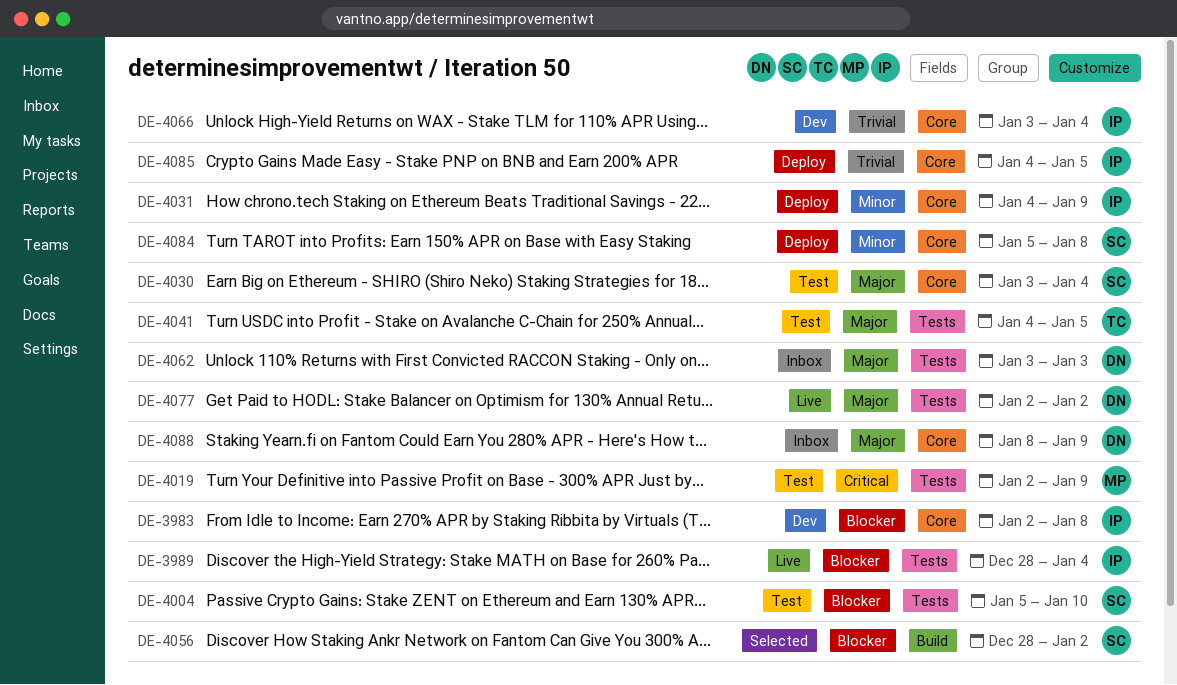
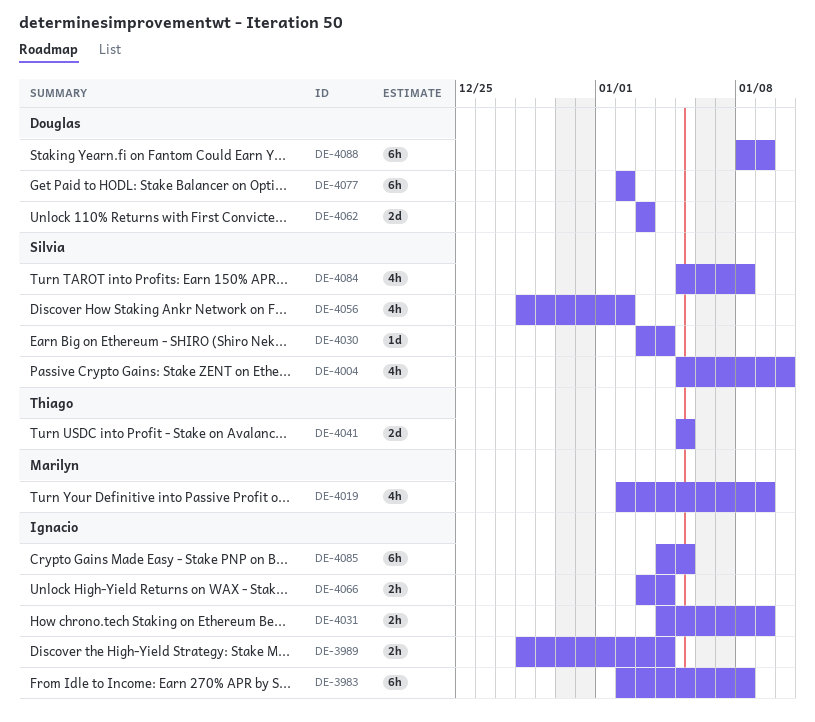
DE-4041, start: Jan 4 -> Jan 5

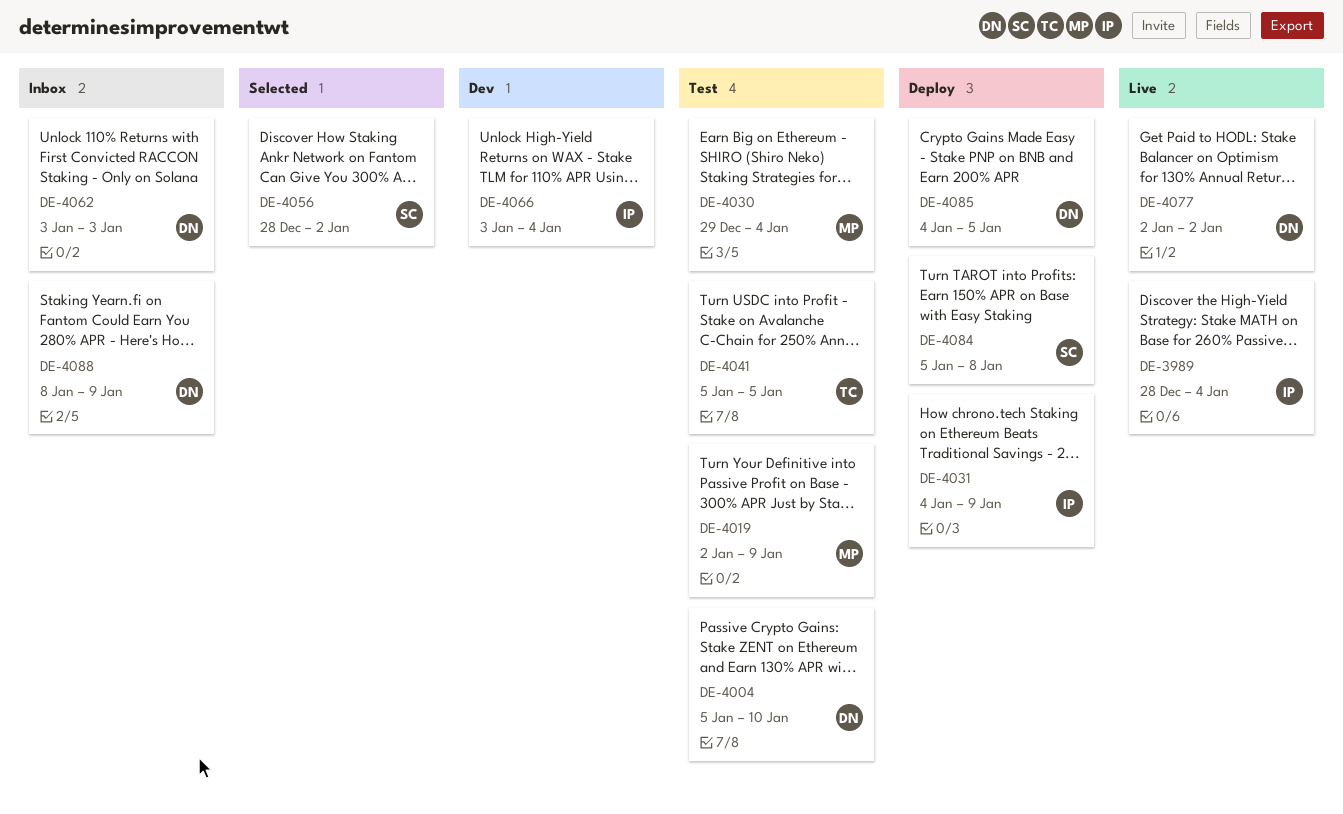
DE-3983: present -> none
DE-4004, owner: Silvia -> Douglas
DE-4030, owner: Silvia -> Marilyn
DE-4030, start: Jan 3 -> Dec 29
DE-4085, owner: Ignacio -> Douglas

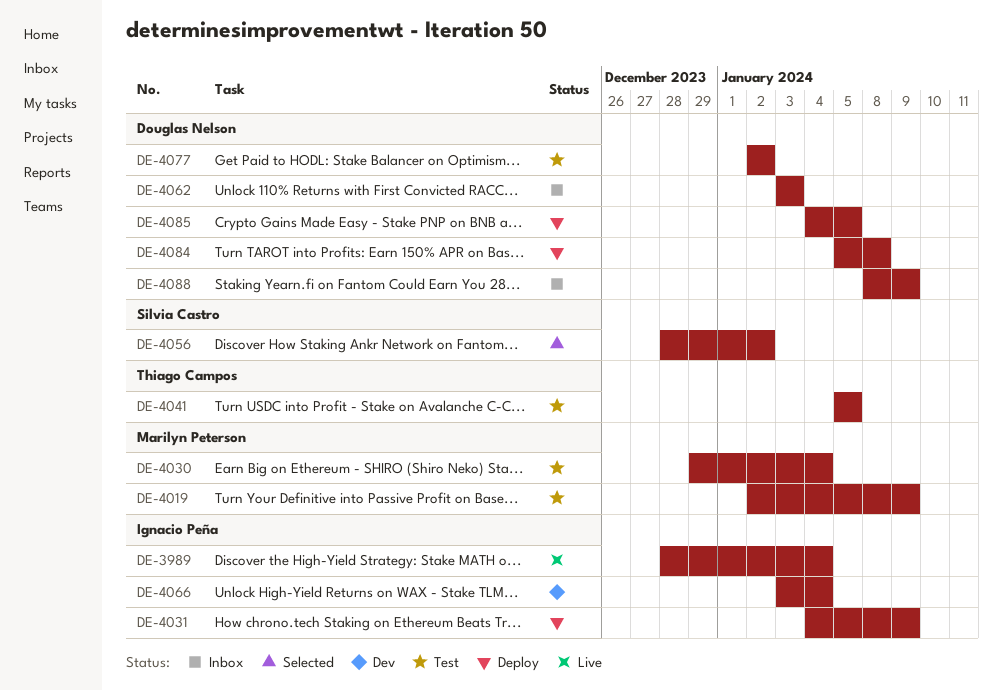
DE-4004: present -> none
DE-4077, status: Live -> Test
DE-4084, owner: Silvia Castro -> Douglas Nelson

